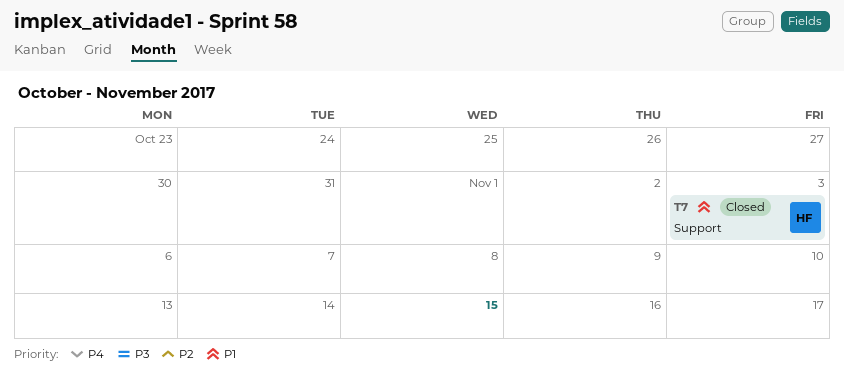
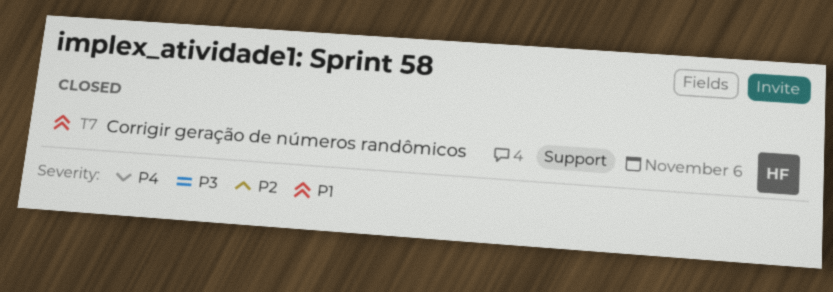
T7, due: Nov 3 -> Nov 6

